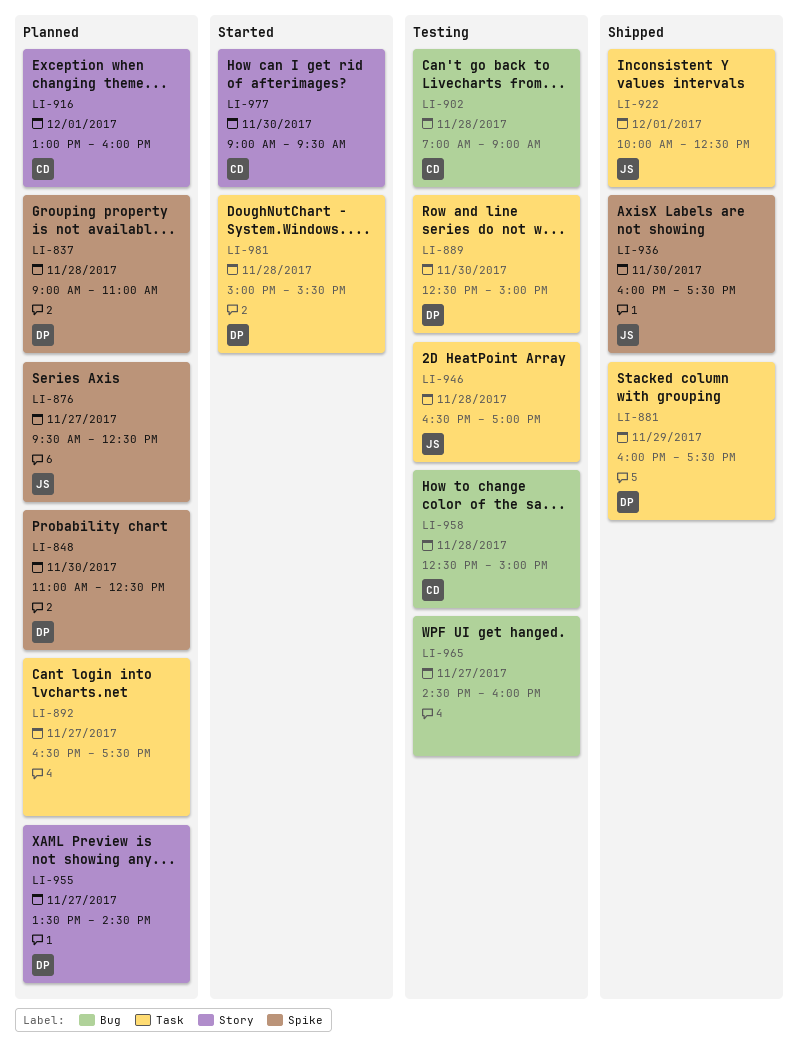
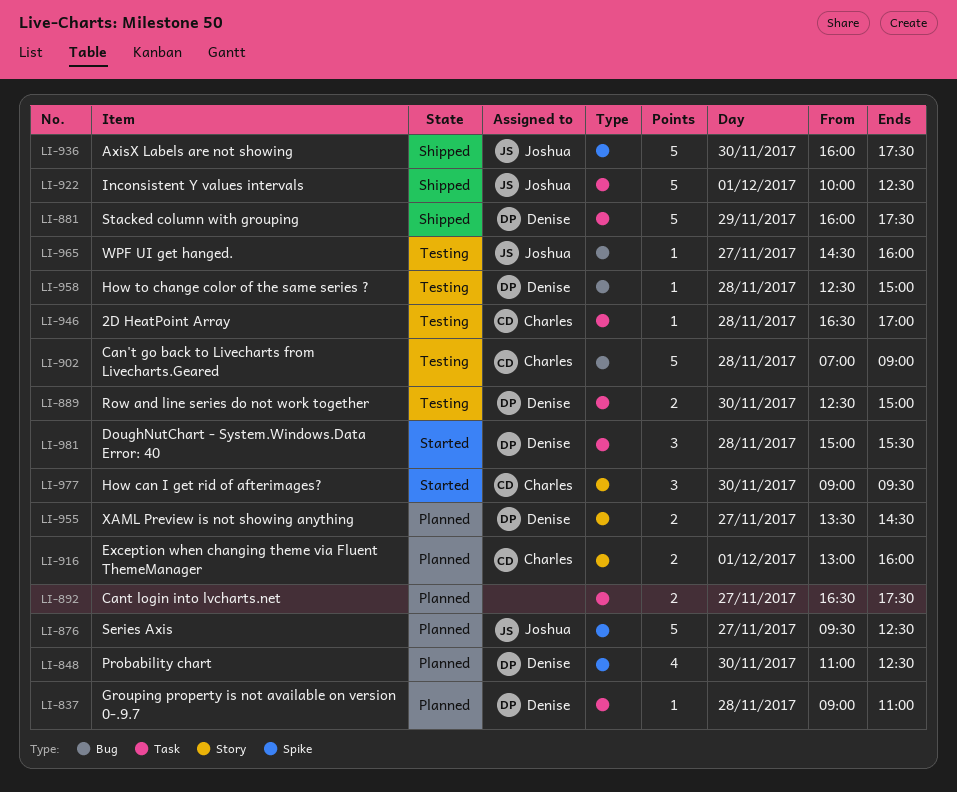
LI-837, label: Spike -> Task
LI-946, owner: Joshua -> Charles
LI-958, owner: Charles -> Denise
LI-965, owner: none -> Joshua

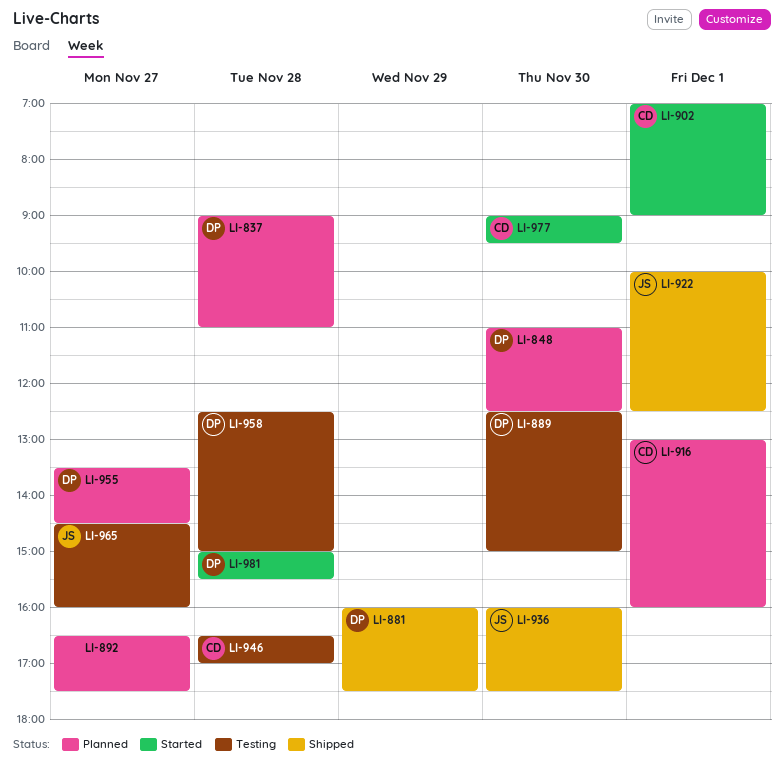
LI-876: present -> none
LI-902, status: Testing -> Started
LI-902, day: Nov 28 -> Dec 1

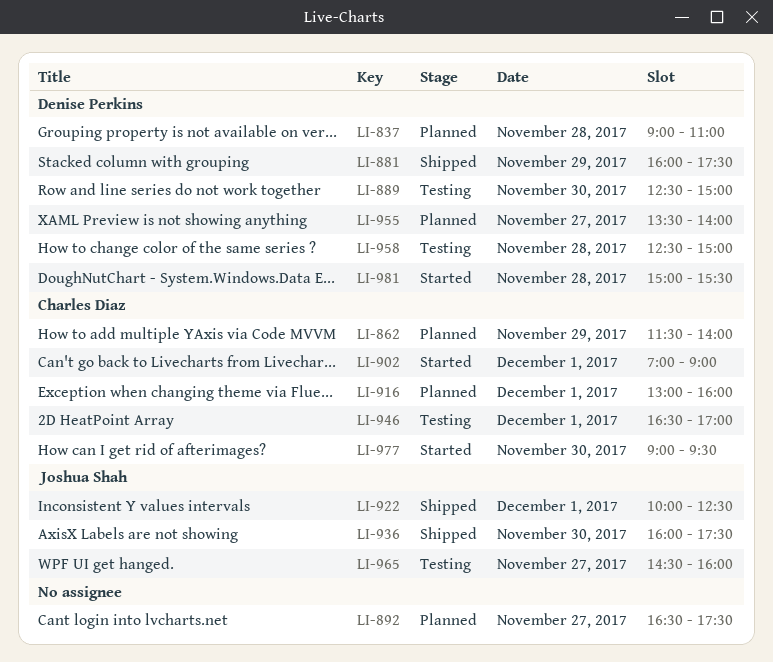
LI-848: present -> none
LI-862: none -> present
LI-946, day: Nov 28 -> Dec 1
LI-955, ends: 14:30 -> 14:00

